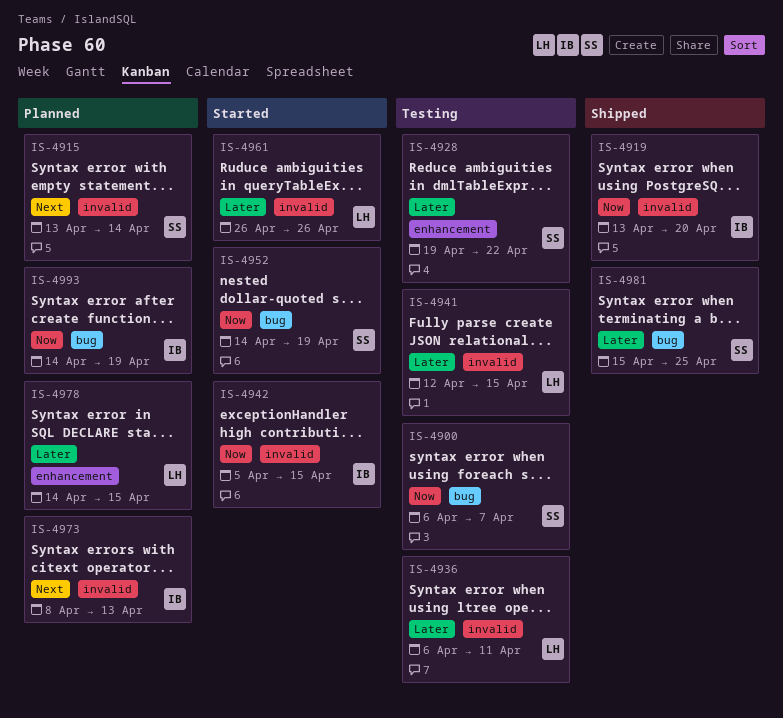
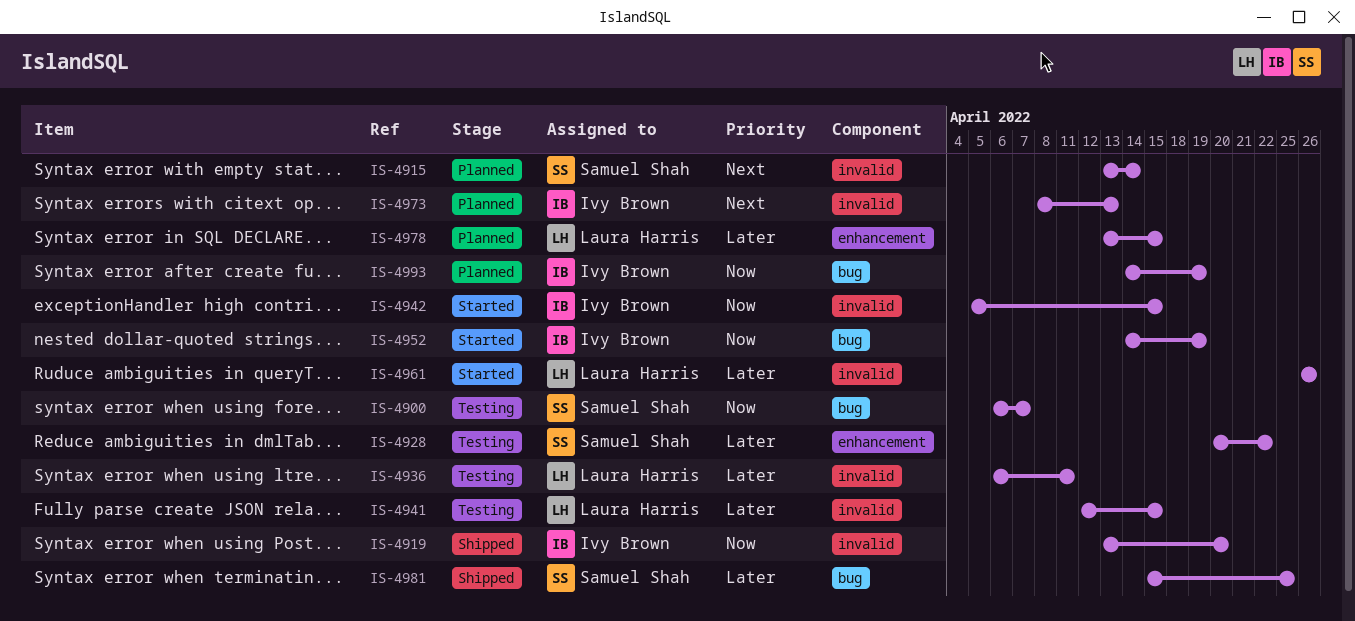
IS-4928, start: Apr 19 -> Apr 20
IS-4952, owner: Samuel Shah -> Ivy Brown
IS-4978, start: Apr 14 -> Apr 13

